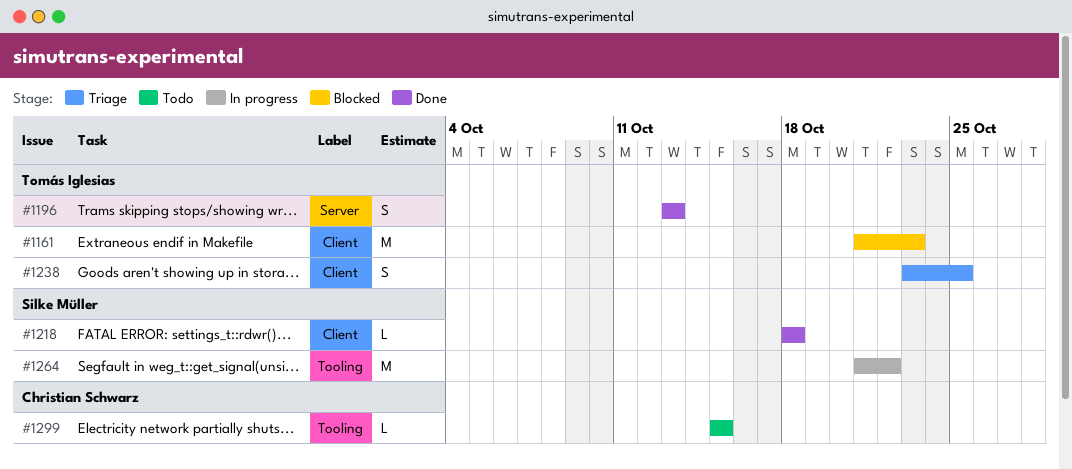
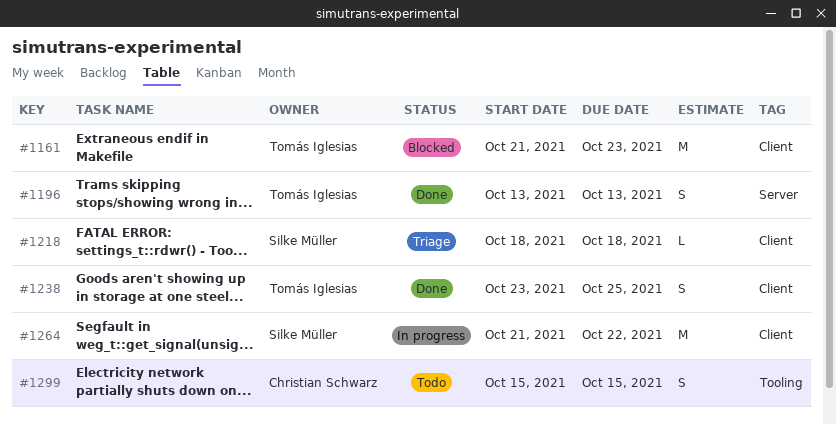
#1218, status: Done -> Triage
#1238, status: Triage -> Done
#1264, label: Tooling -> Client
#1299, estimate: L -> S

